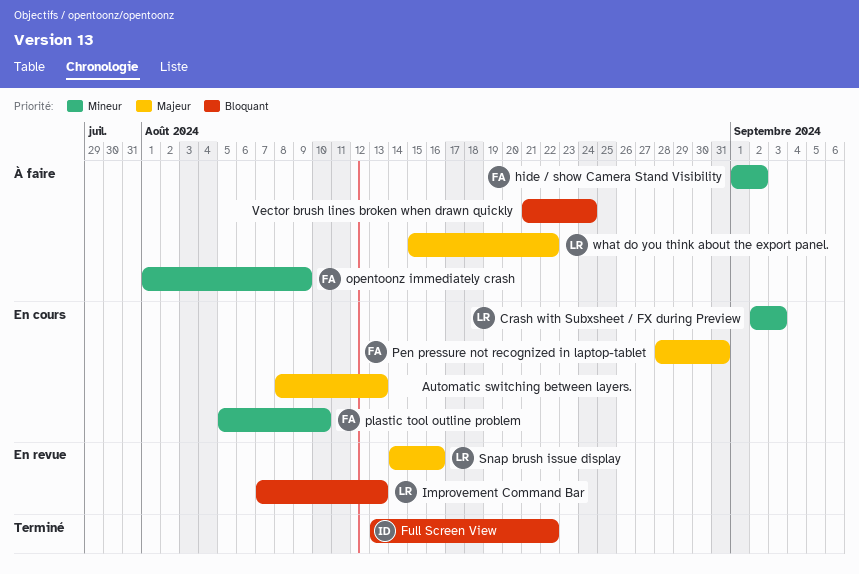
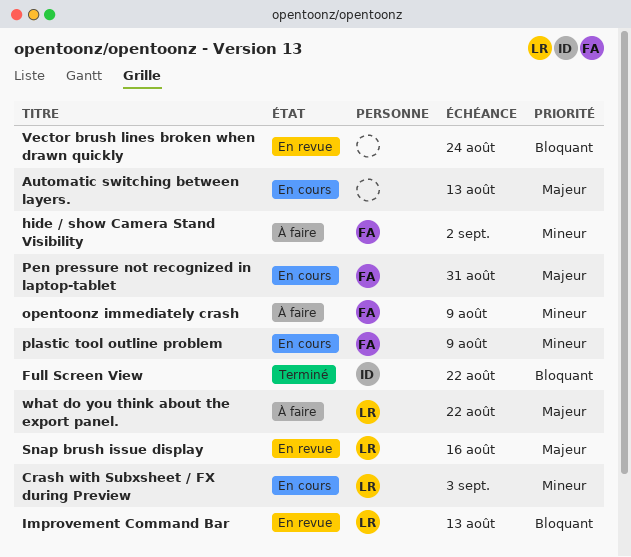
plastic tool outline problem, due: Aug 10 -> Aug 9
Vector brush lines broken when drawn quickly, status: À faire -> En revue

